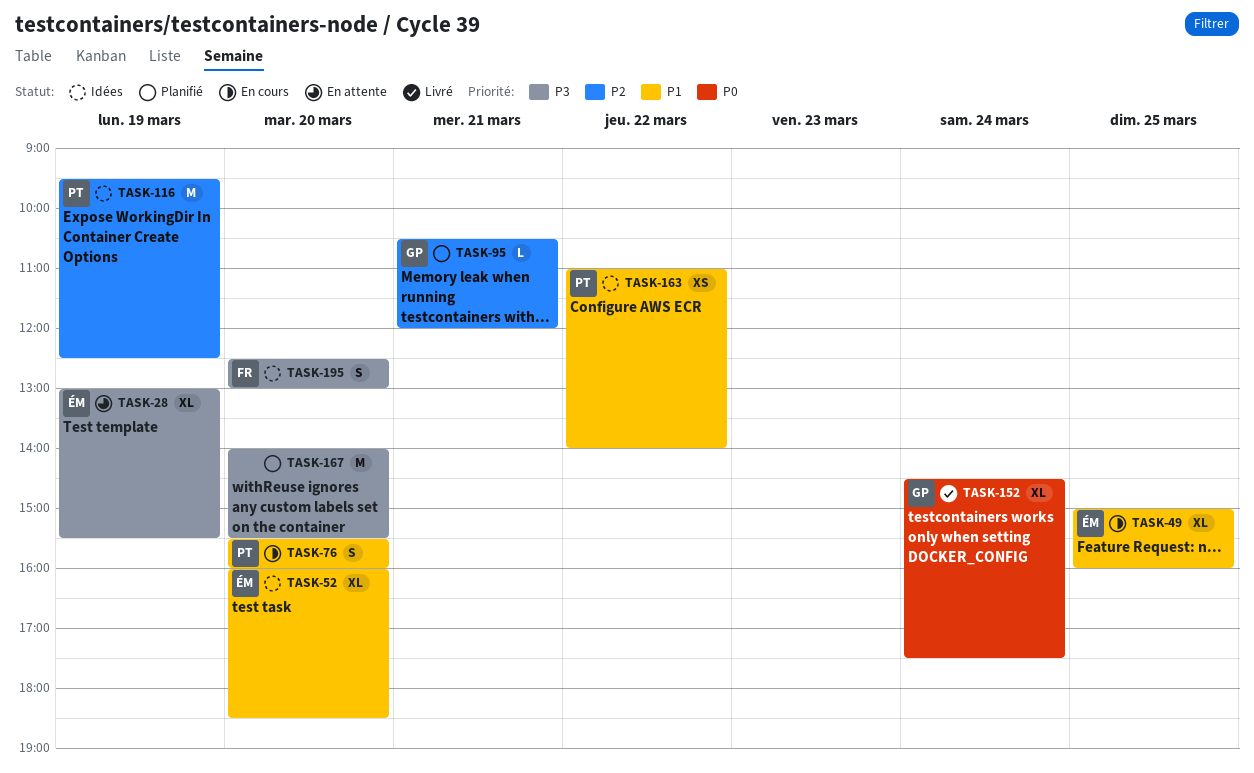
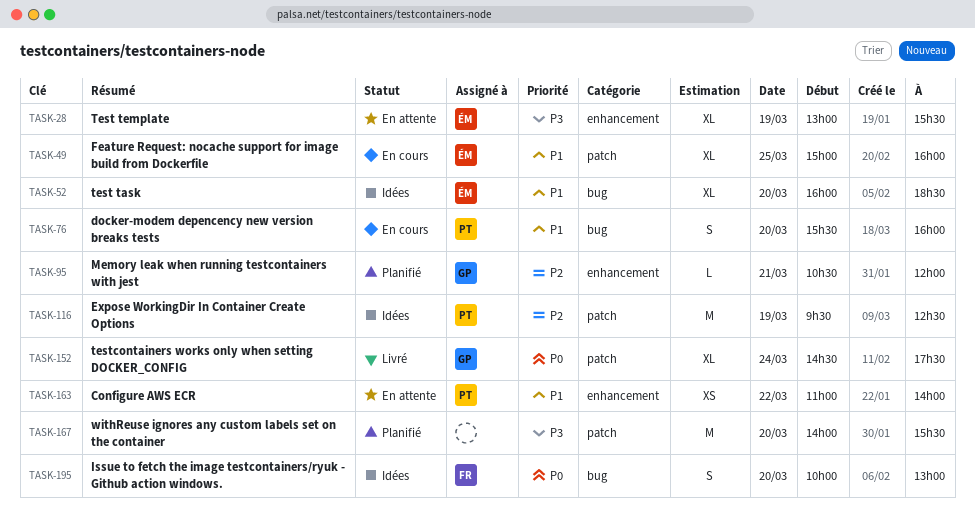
TASK-163, status: Idées -> En attente
TASK-195, priority: P3 -> P0
TASK-195, begins: 12:30 -> 10:00

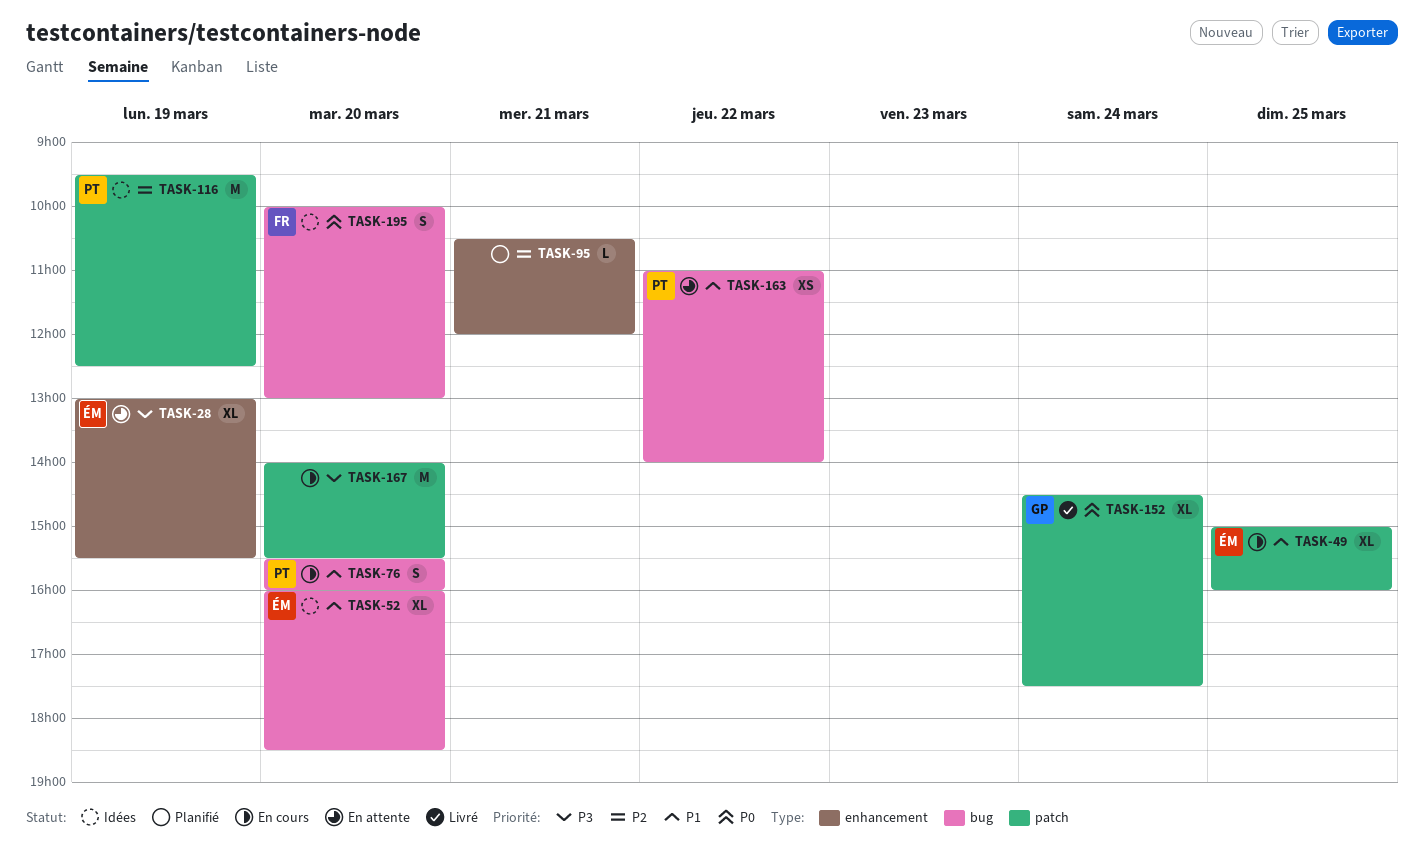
TASK-95, owner: GP -> none
TASK-163, label: enhancement -> bug
TASK-167, status: Planifié -> En cours

